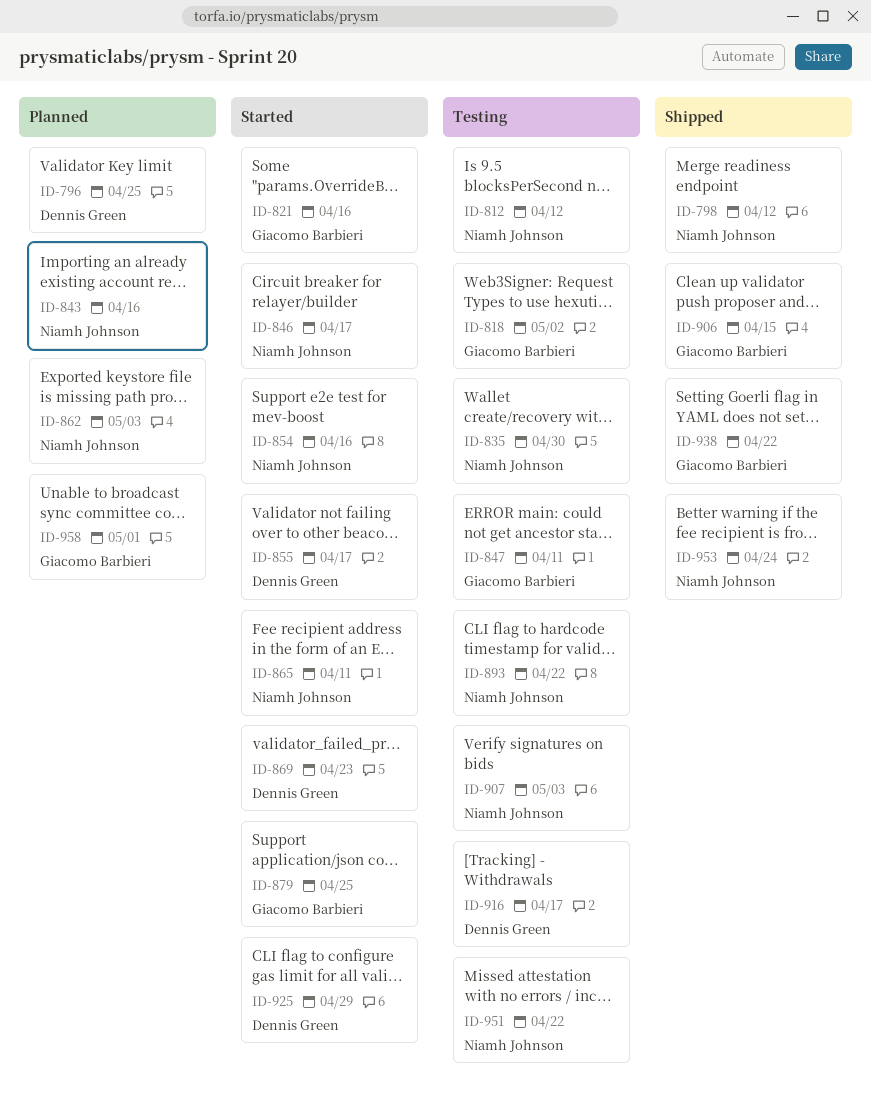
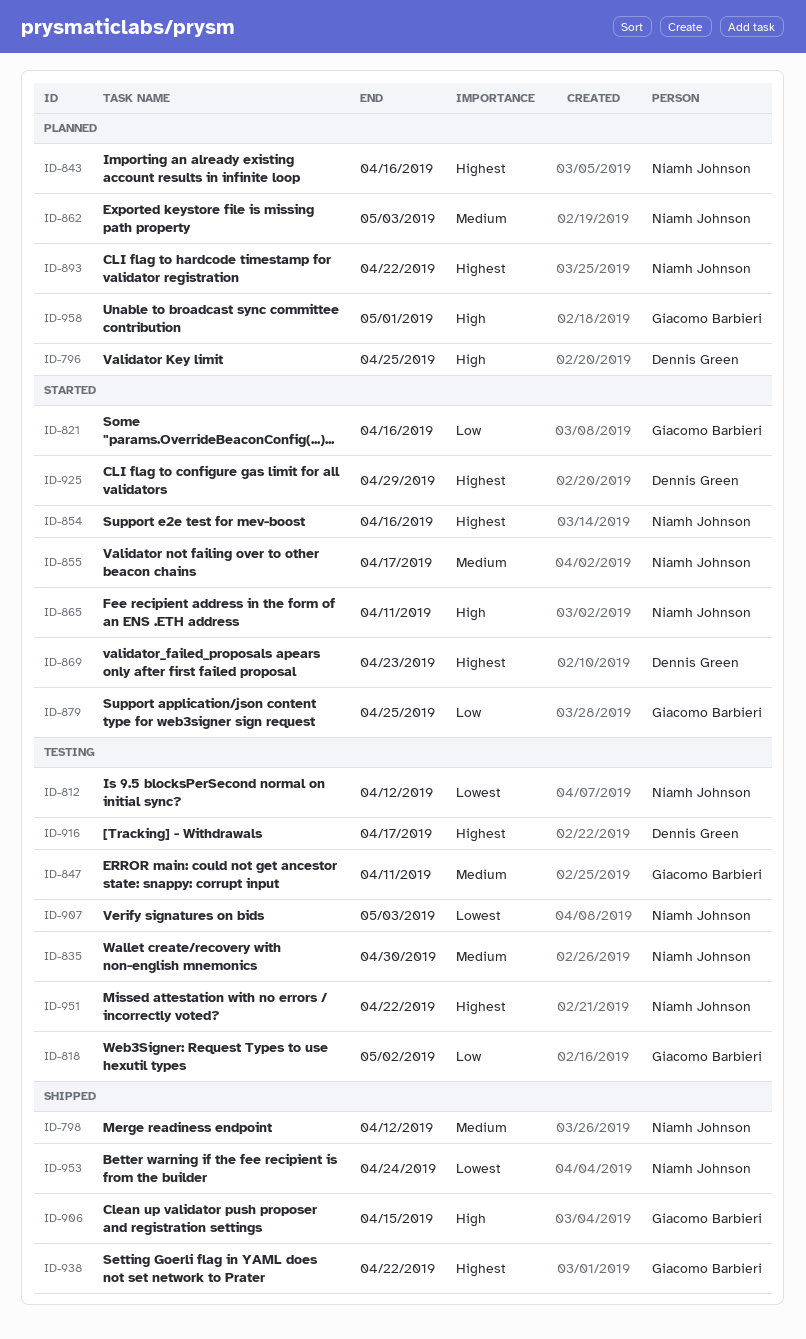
ID-846: present -> none
ID-855, owner: Dennis Green -> Niamh Johnson
ID-893, status: Testing -> Planned

